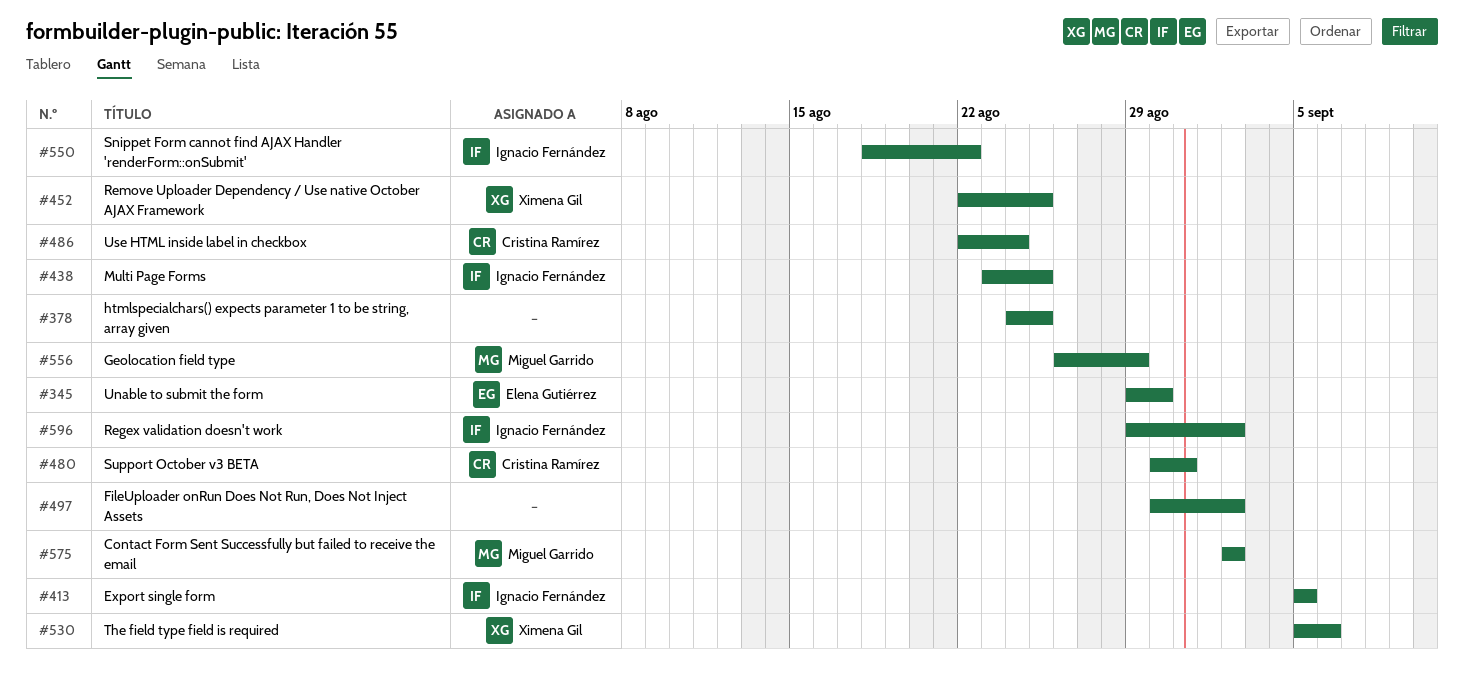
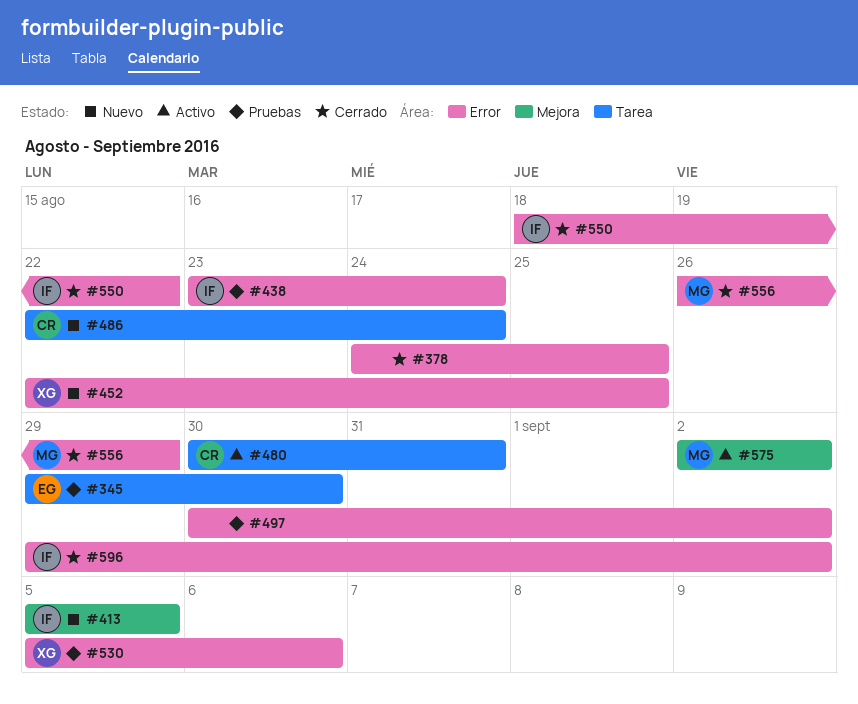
#438, due: Aug 25 -> Aug 24

